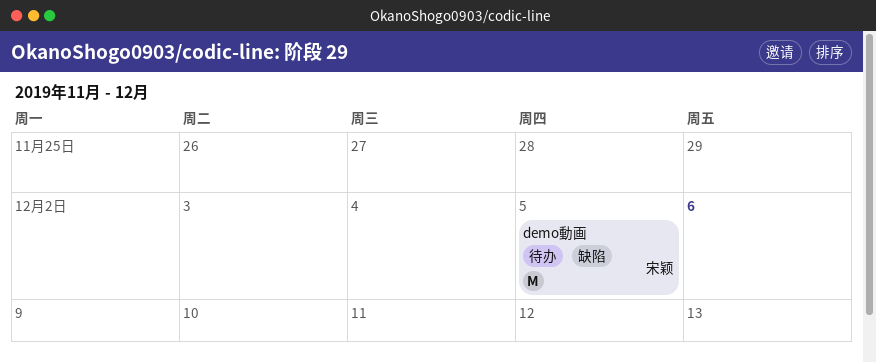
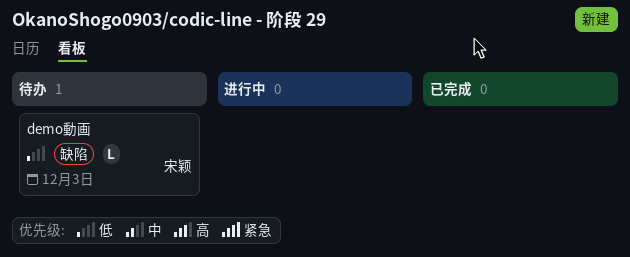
demo動画, estimate: M -> L
demo動画, due: Dec 5 -> Dec 3

